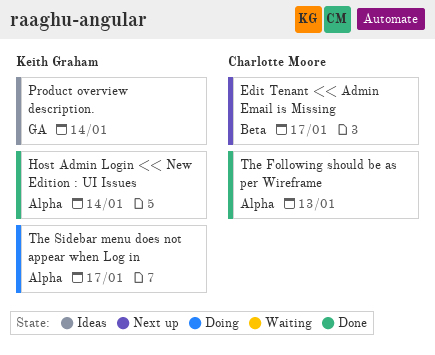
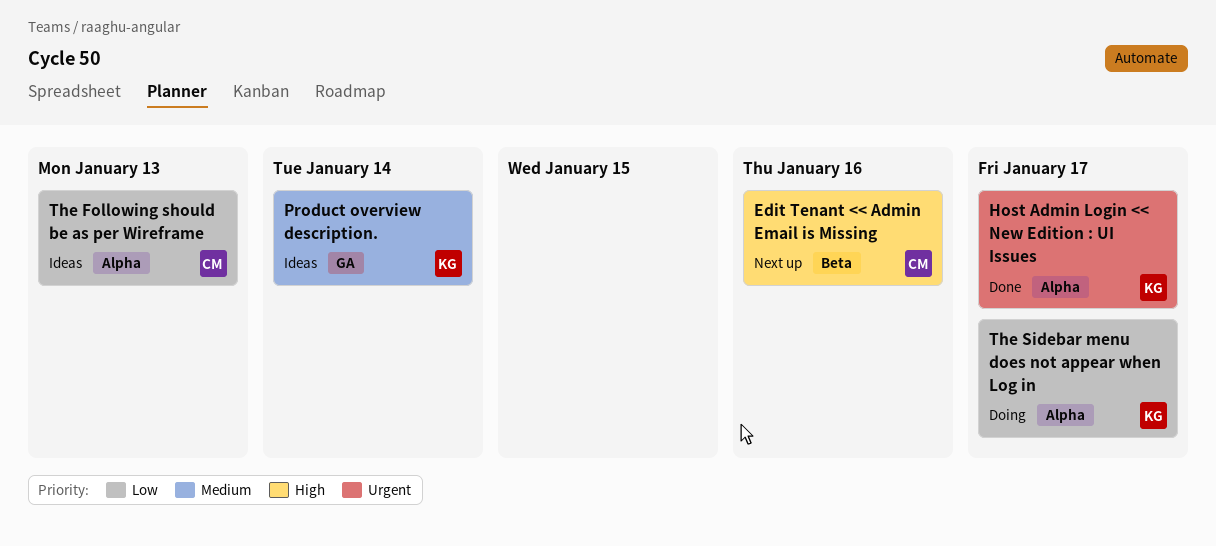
Edit Tenant << Admin Email is Missing, due: Jan 17 -> Jan 16
Host Admin Login << New Edition : UI Issues, due: Jan 14 -> Jan 17
The Following should be as per Wireframe, status: Done -> Ideas

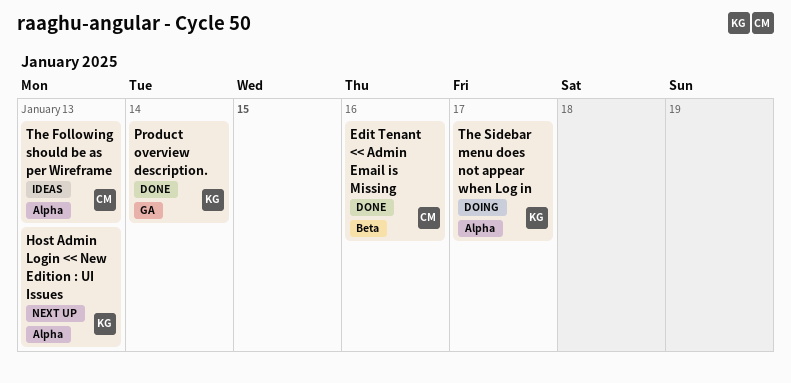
Edit Tenant << Admin Email is Missing, status: Next up -> Done
Host Admin Login << New Edition : UI Issues, status: Done -> Next up
Host Admin Login << New Edition : UI Issues, due: Jan 17 -> Jan 13
Product overview description., status: Ideas -> Done

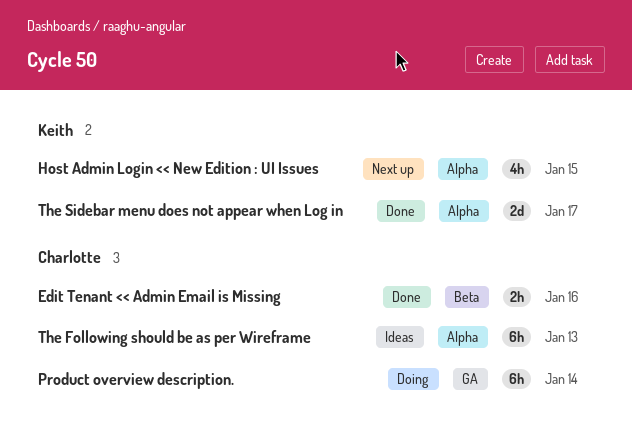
Host Admin Login << New Edition : UI Issues, due: Jan 13 -> Jan 15
Product overview description., status: Done -> Doing
Product overview description., owner: Keith -> Charlotte
The Sidebar menu does not appear when Log in, status: Doing -> Done

